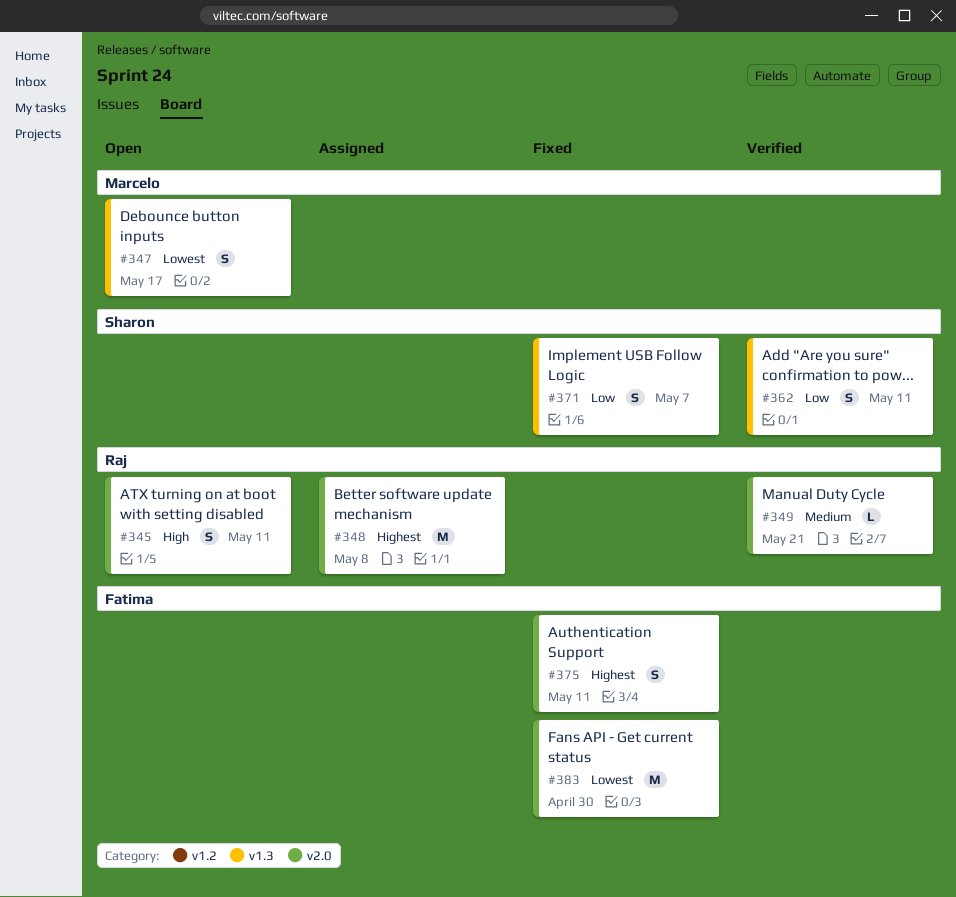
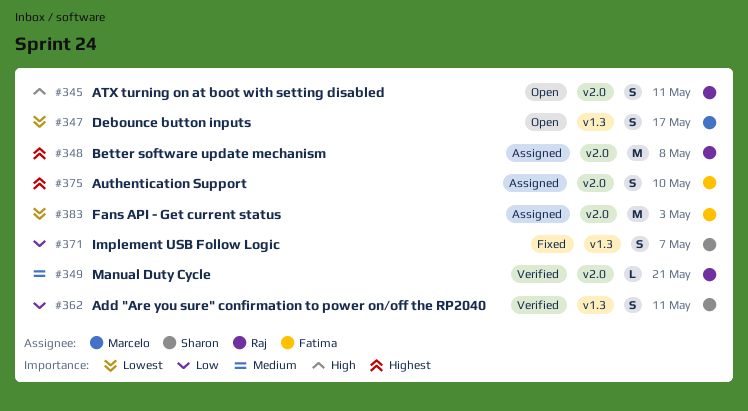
#375, status: Fixed -> Assigned
#375, due: May 11 -> May 10
#383, status: Fixed -> Assigned
#383, due: Apr 30 -> May 3

